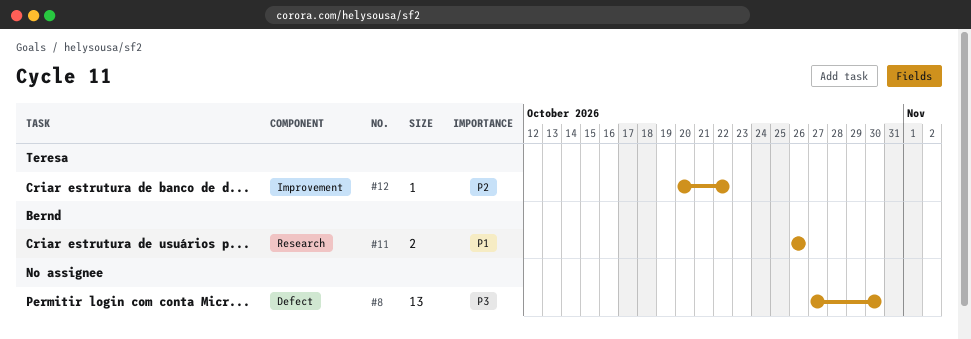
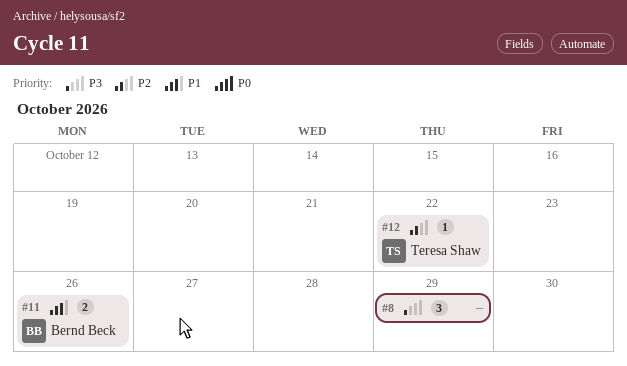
#8, estimate: 13 -> 3
#8, due: Oct 30 -> Oct 29

